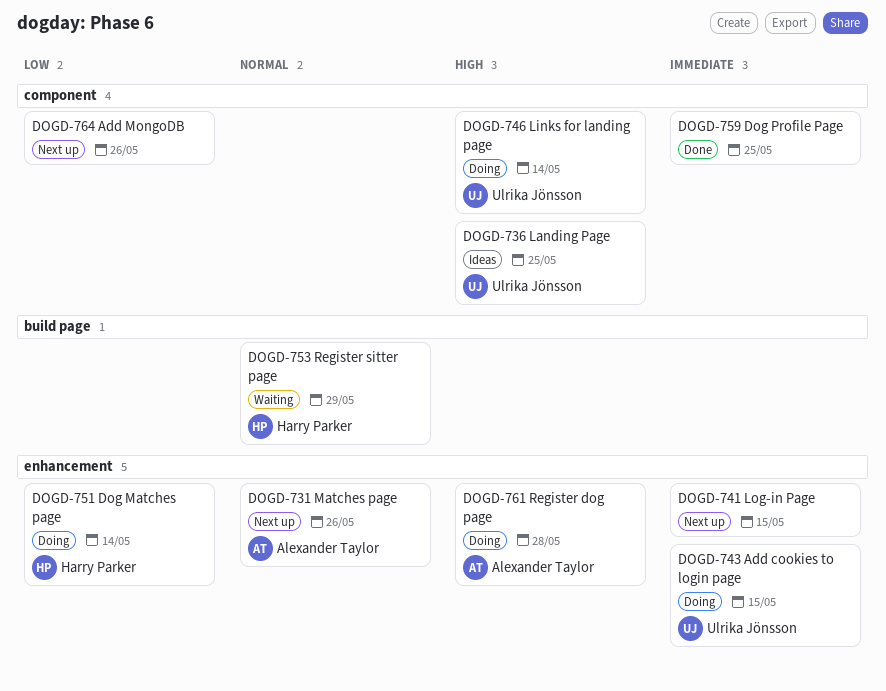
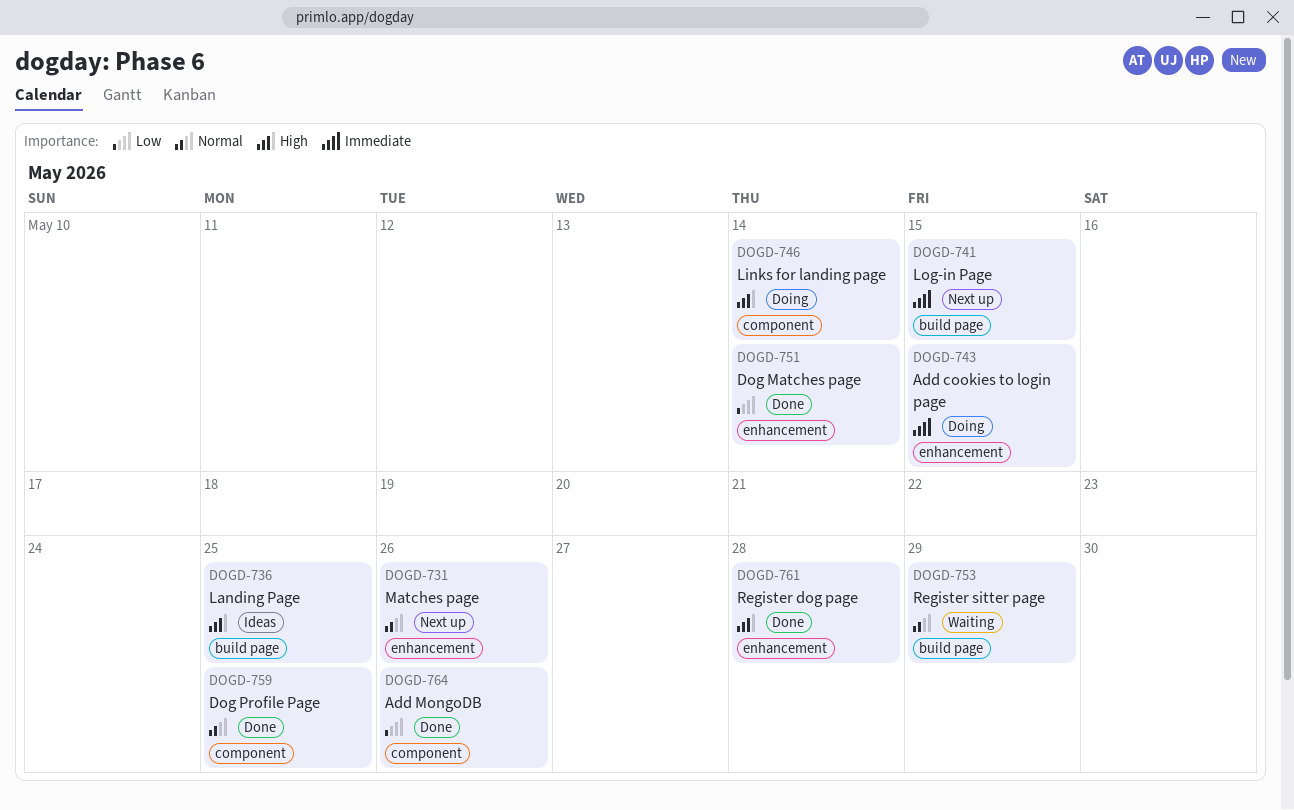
DOGD-736, label: component -> build page
DOGD-741, label: enhancement -> build page
DOGD-751, status: Doing -> Done
DOGD-759, priority: Immediate -> Normal
DOGD-761, status: Doing -> Done
DOGD-764, status: Next up -> Done

